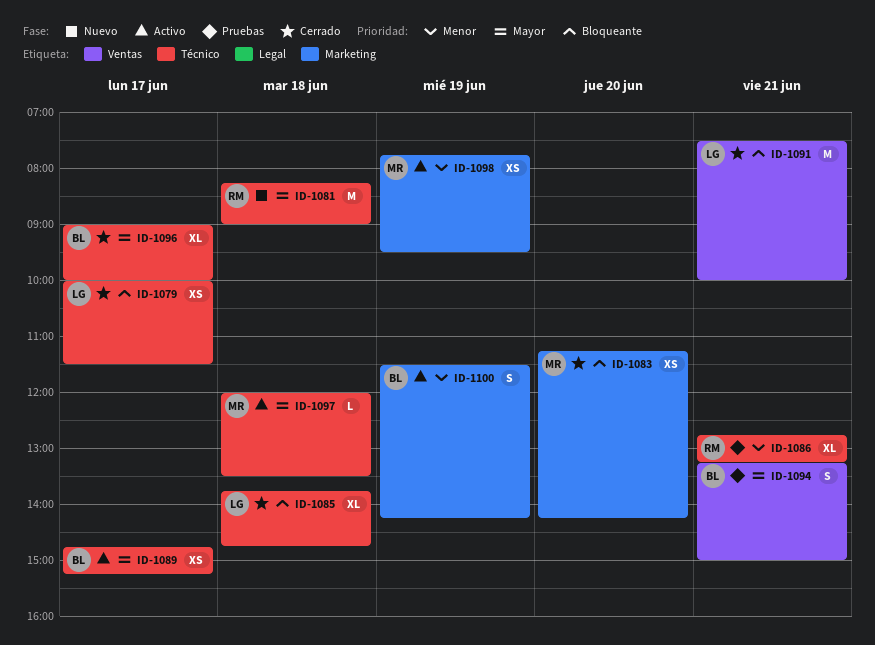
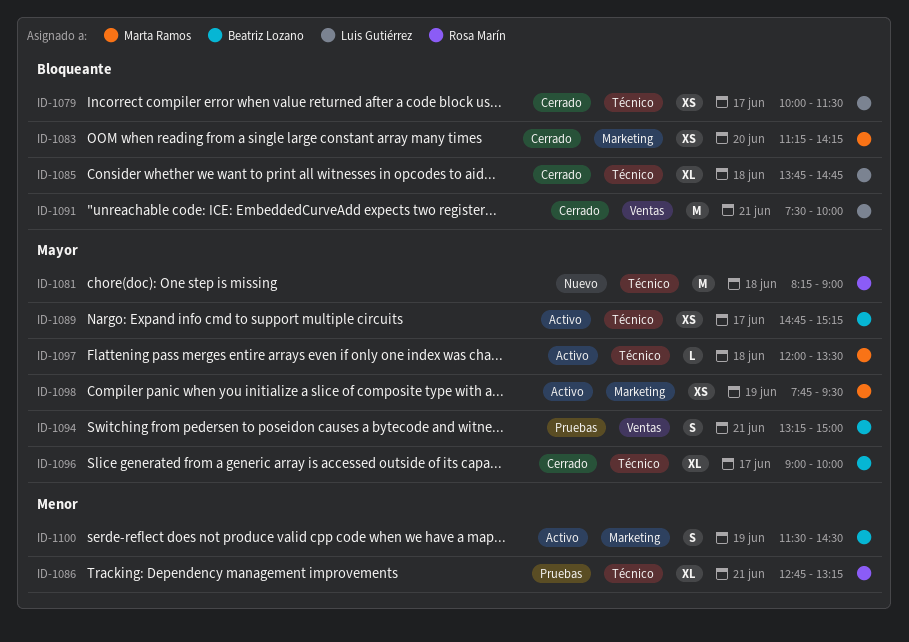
ID-1098, priority: Menor -> Mayor
ID-1100, ends: 14:15 -> 14:30

